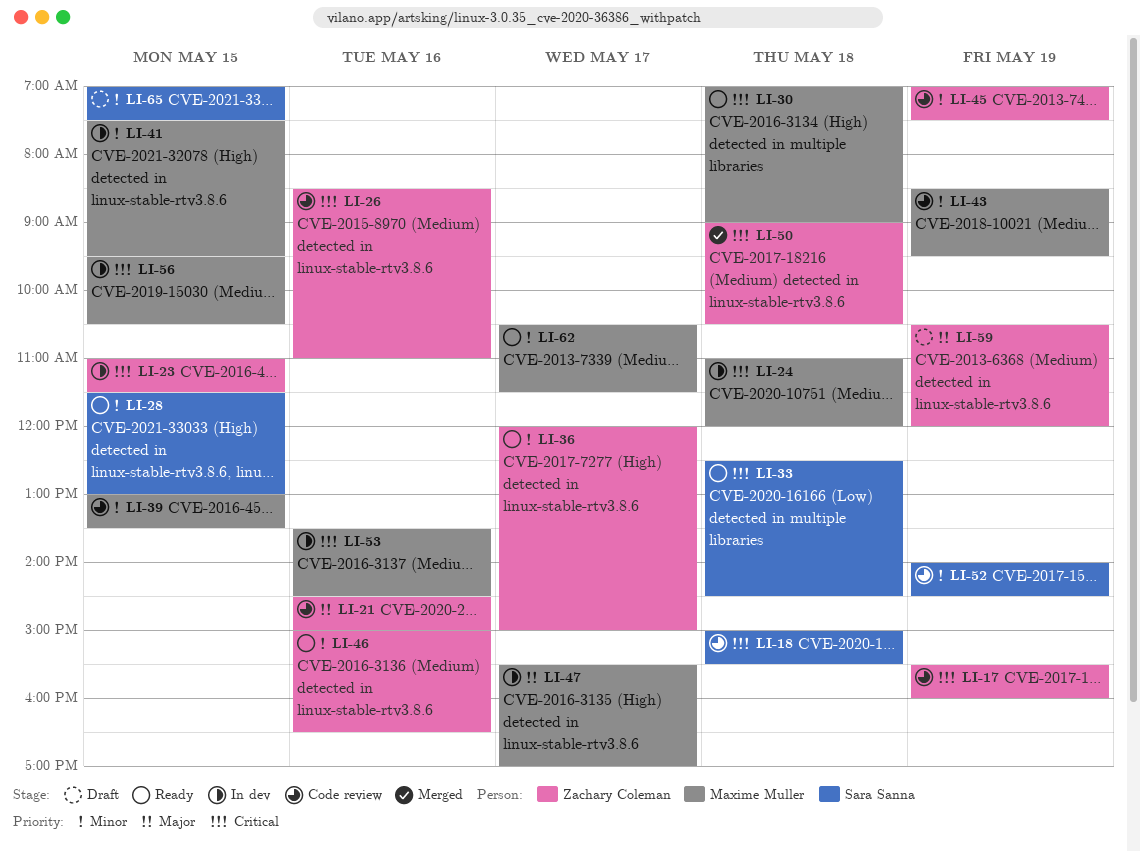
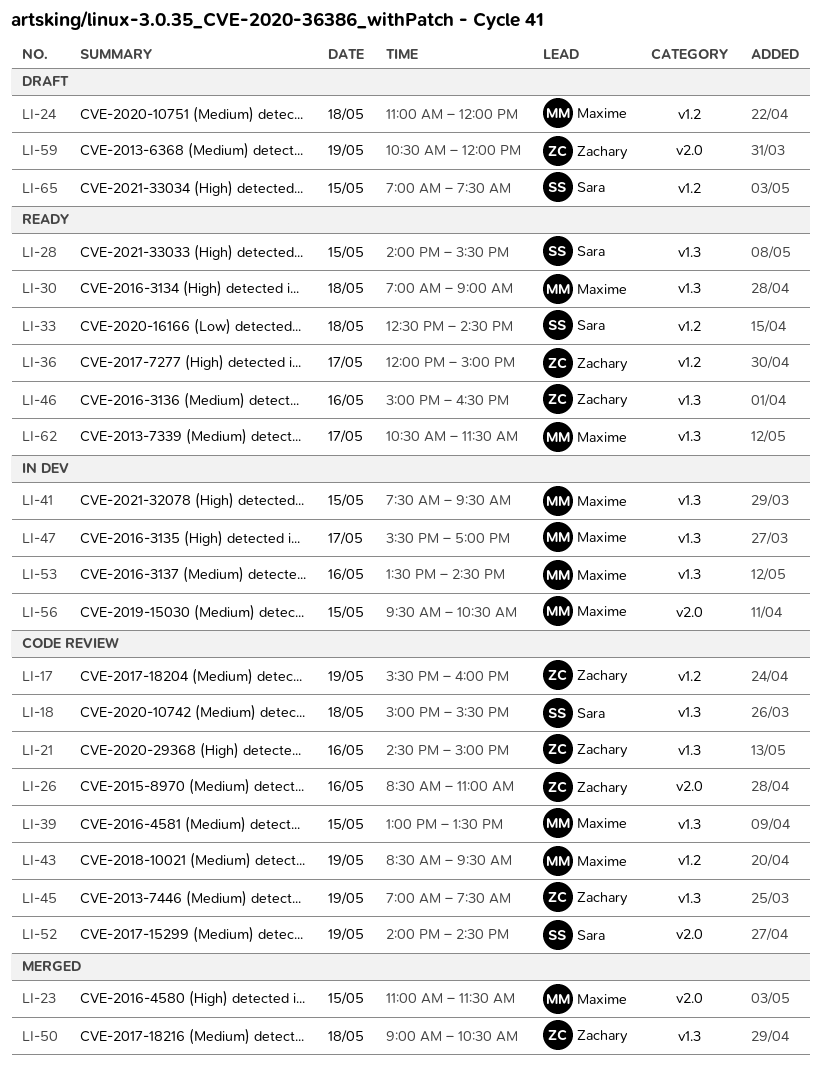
LI-23, status: In dev -> Merged
LI-23, owner: Zachary Coleman -> Maxime Muller
LI-24, status: In dev -> Draft
LI-28, begins: 11:30 -> 14:00
LI-28, ends: 13:00 -> 15:30

